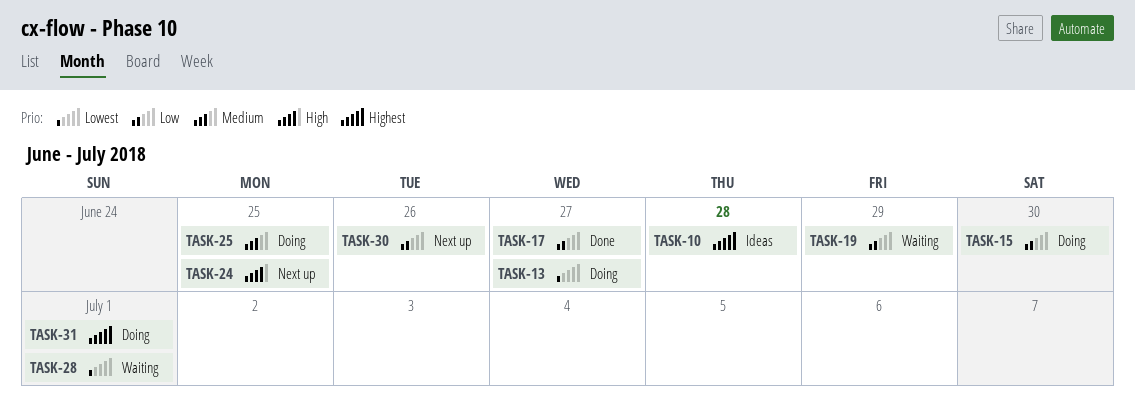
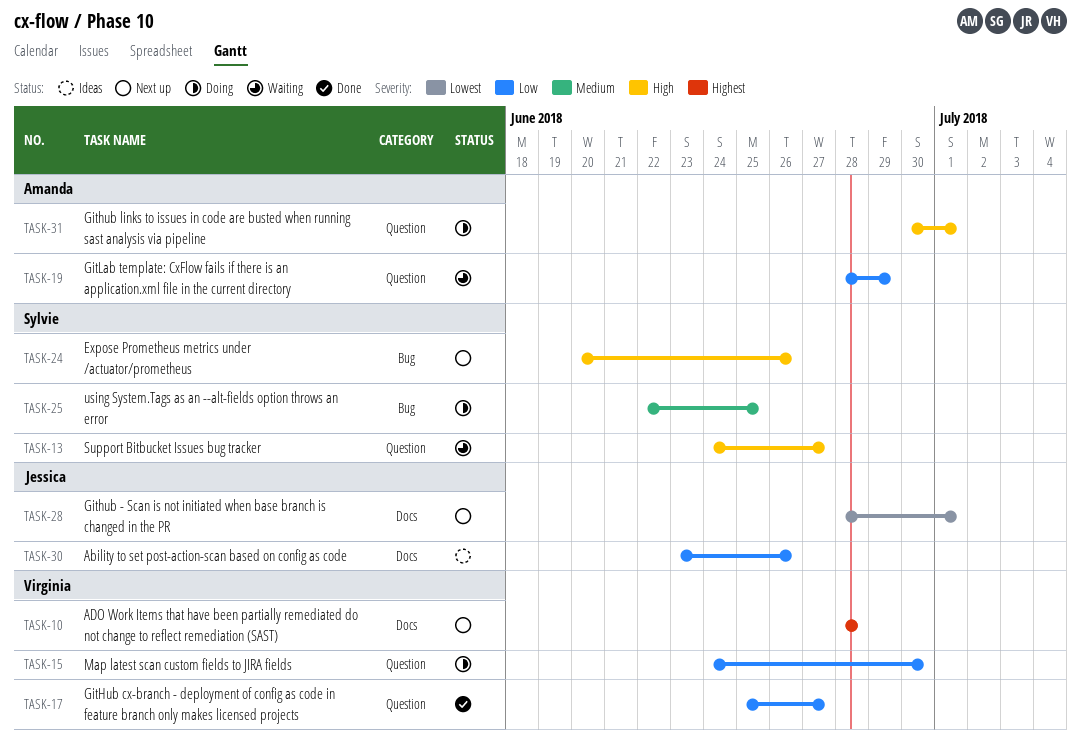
TASK-10, status: Ideas -> Next up
TASK-13, status: Doing -> Waiting
TASK-13, priority: Lowest -> High
TASK-24, due: Jun 25 -> Jun 26
TASK-28, status: Waiting -> Next up
TASK-30, status: Next up -> Ideas
TASK-31, priority: Highest -> High

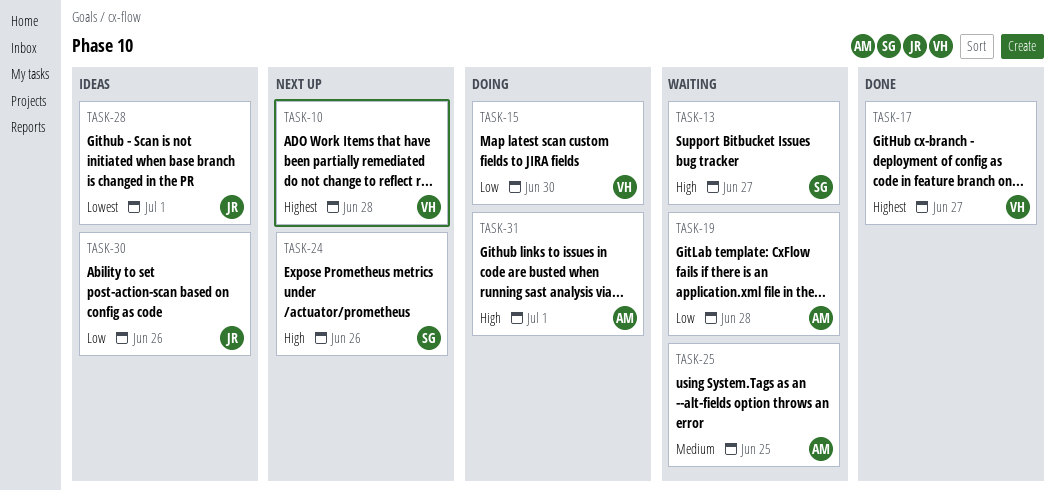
TASK-17, priority: Low -> Highest
TASK-19, due: Jun 29 -> Jun 28
TASK-25, status: Doing -> Waiting
TASK-25, owner: Sylvie -> Amanda
TASK-28, status: Next up -> Ideas

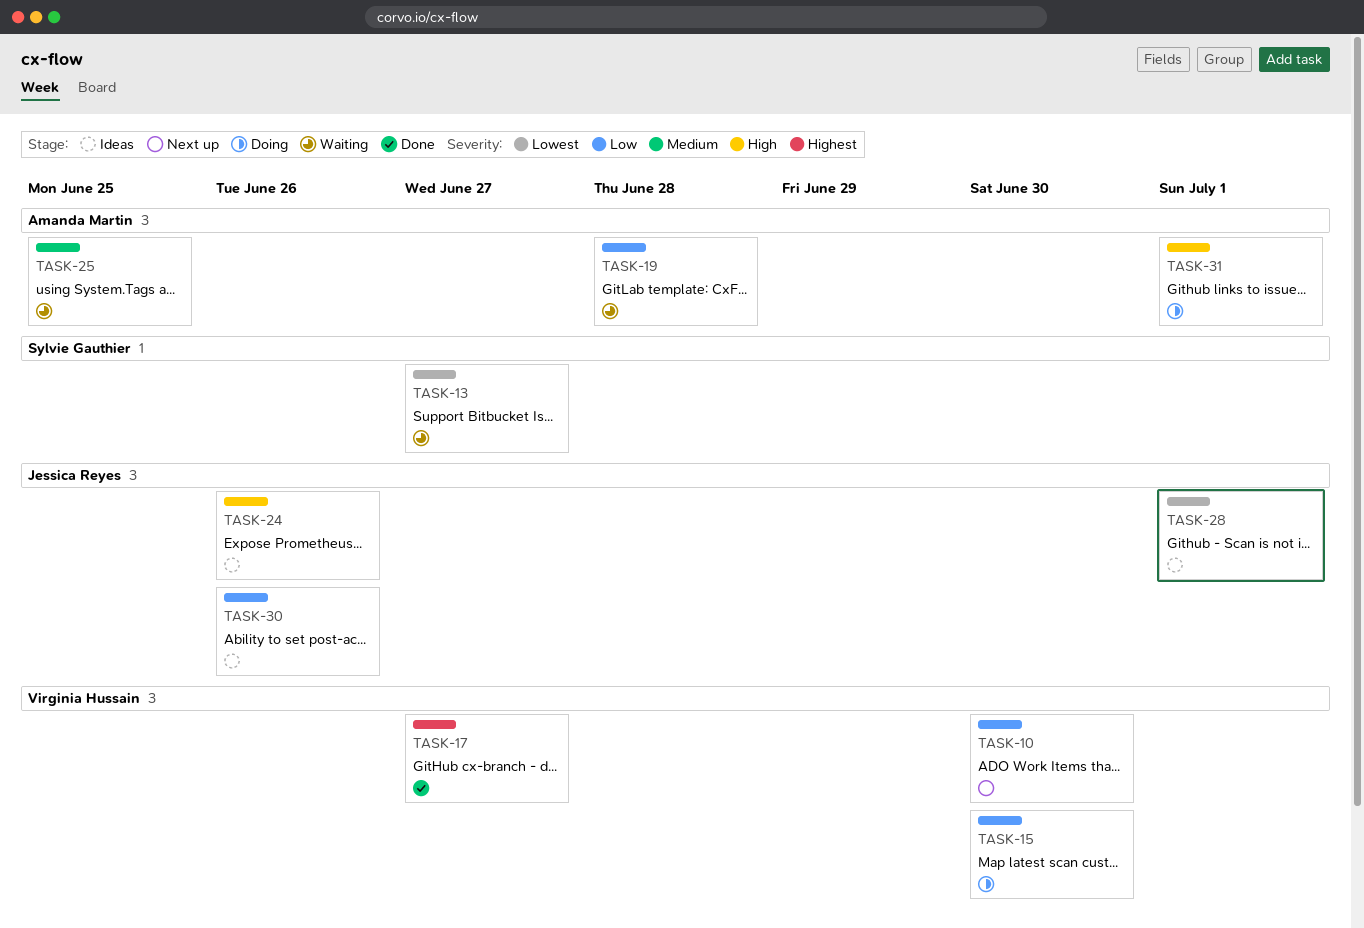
TASK-10, priority: Highest -> Low
TASK-10, due: Jun 28 -> Jun 30
TASK-13, priority: High -> Lowest
TASK-24, status: Next up -> Ideas
TASK-24, owner: Sylvie Gauthier -> Jessica Reyes

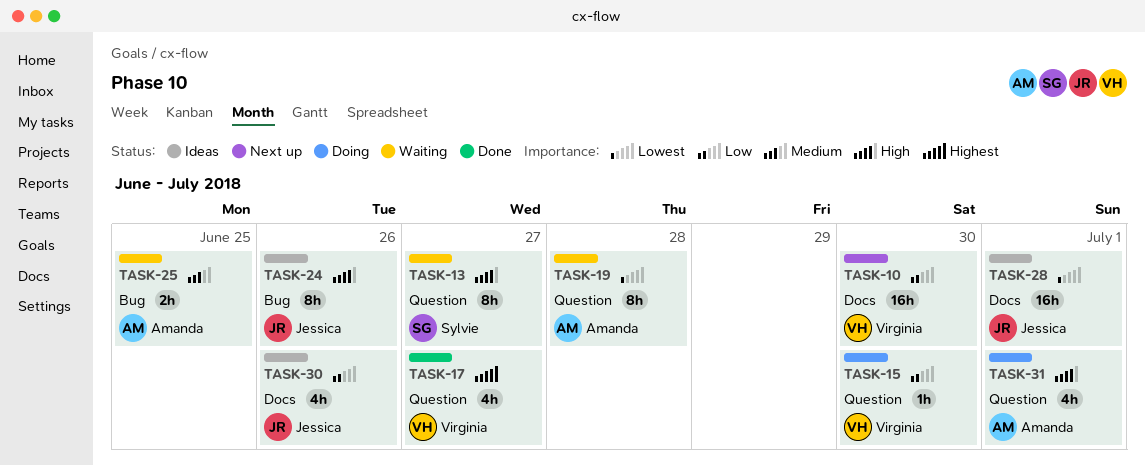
TASK-13, priority: Lowest -> High
TASK-19, priority: Low -> Lowest

